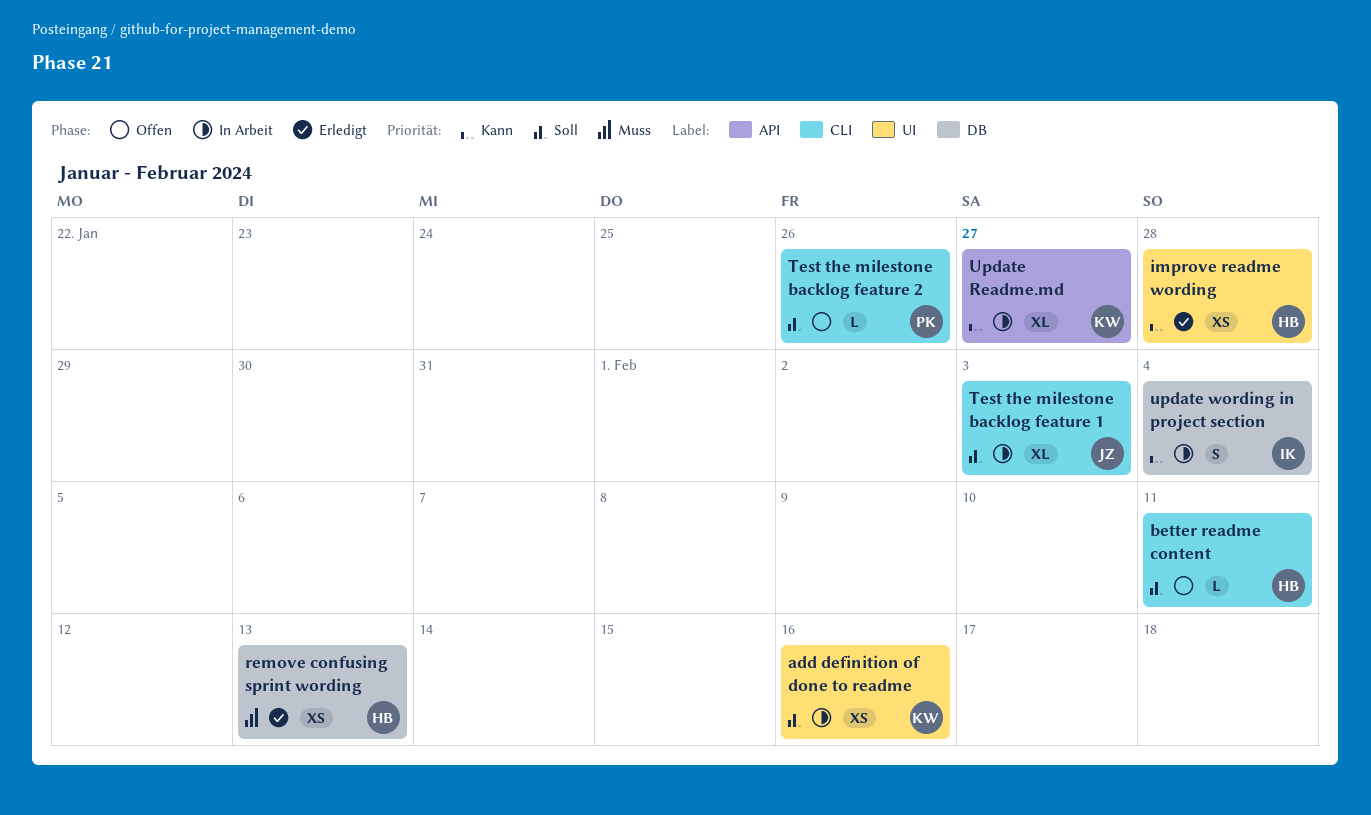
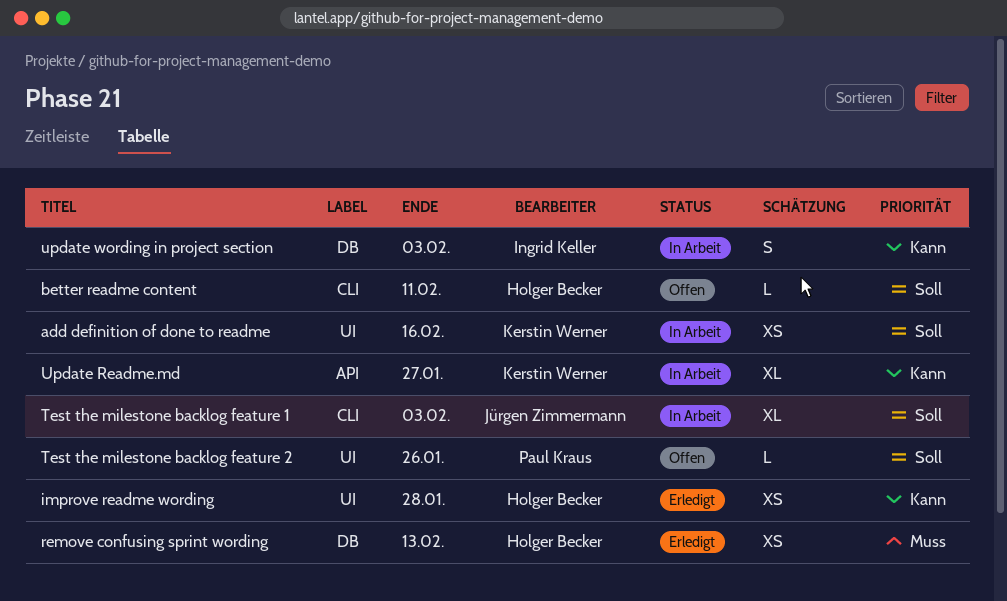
Test the milestone backlog feature 2, label: CLI -> UI
update wording in project section, due: Feb 4 -> Feb 3

